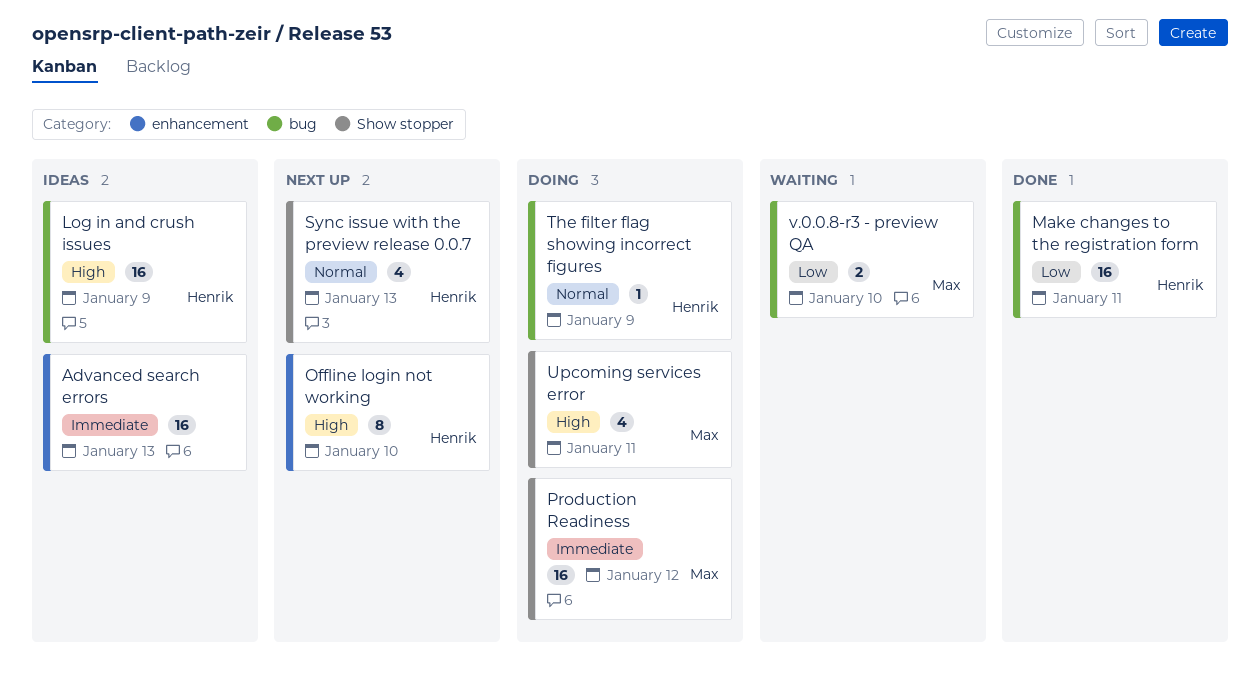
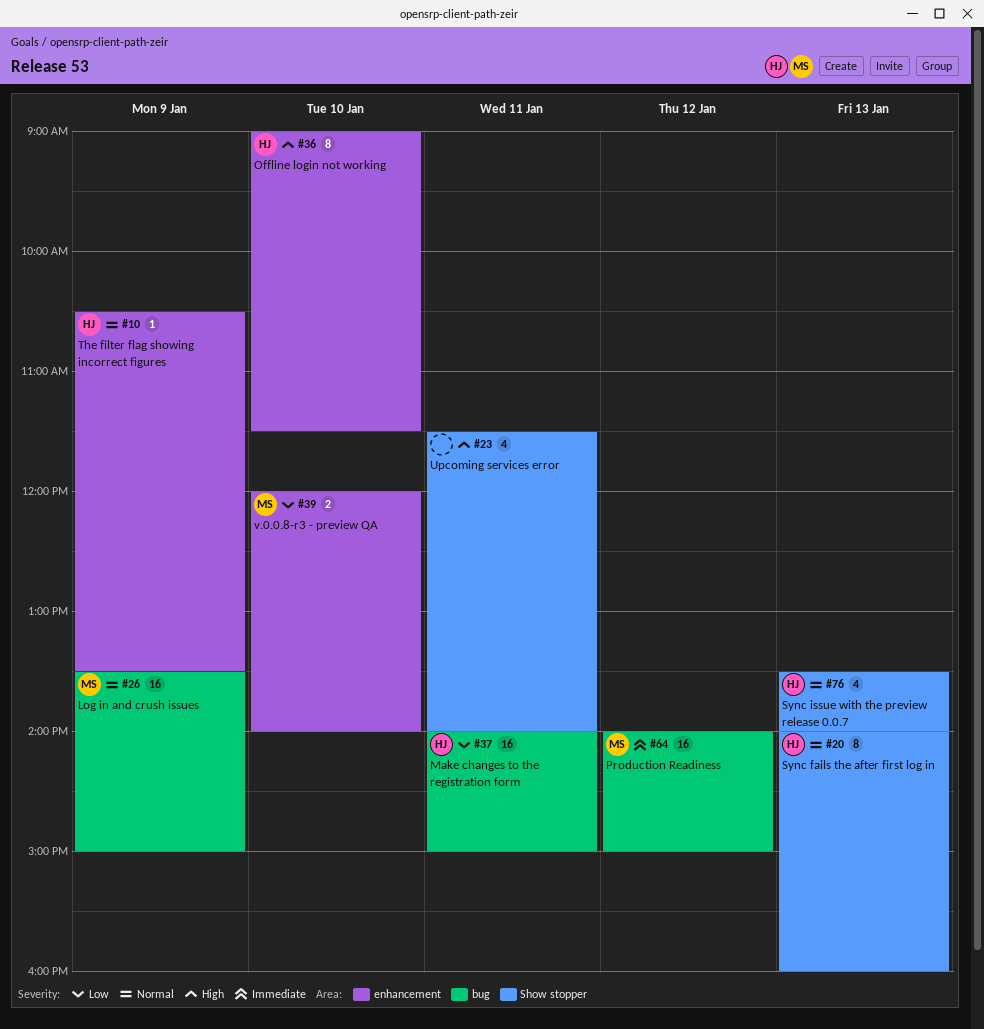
Advanced search errors: present -> none
Log in and crush issues, owner: Henrik -> Max
Log in and crush issues, priority: High -> Normal
Production Readiness, label: Show stopper -> bug
Sync fails the after first log in: none -> present
The filter flag showing incorrect figures, label: bug -> enhancement
Upcoming services error, owner: Max -> none
v.0.0.8-r3 - preview QA, label: bug -> enhancement

